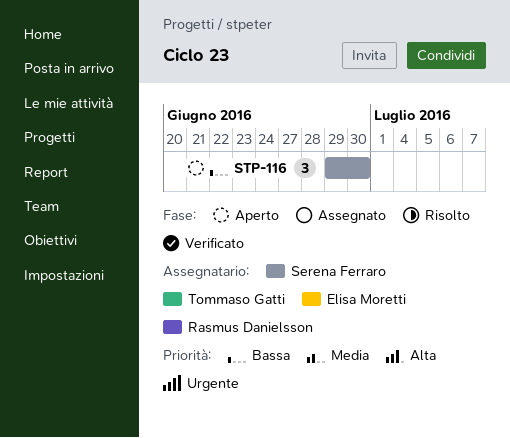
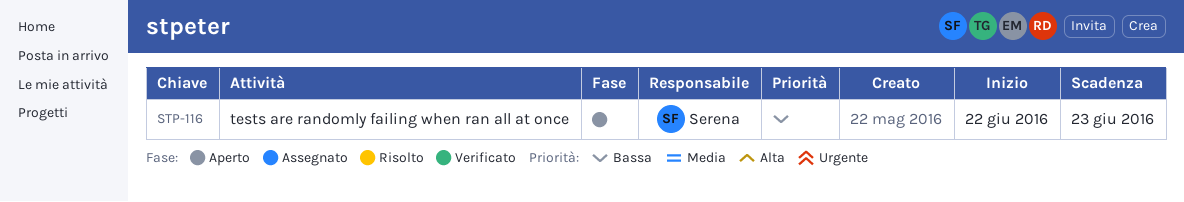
STP-116, start: Jun 29 -> Jun 22
STP-116, due: Jun 30 -> Jun 23

